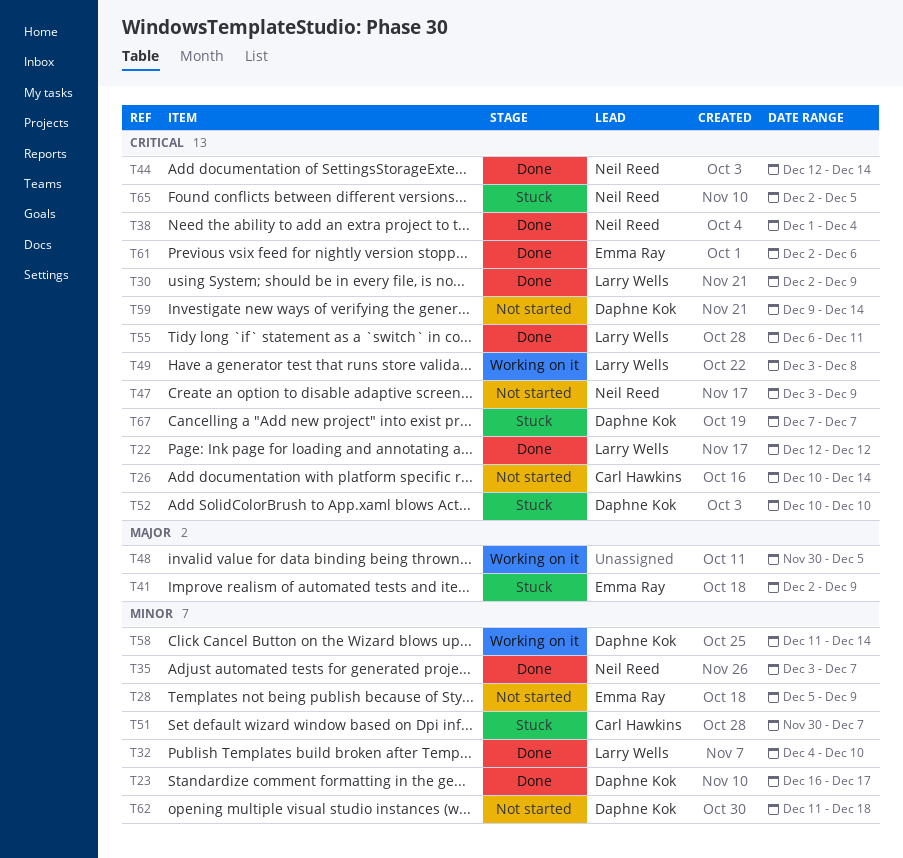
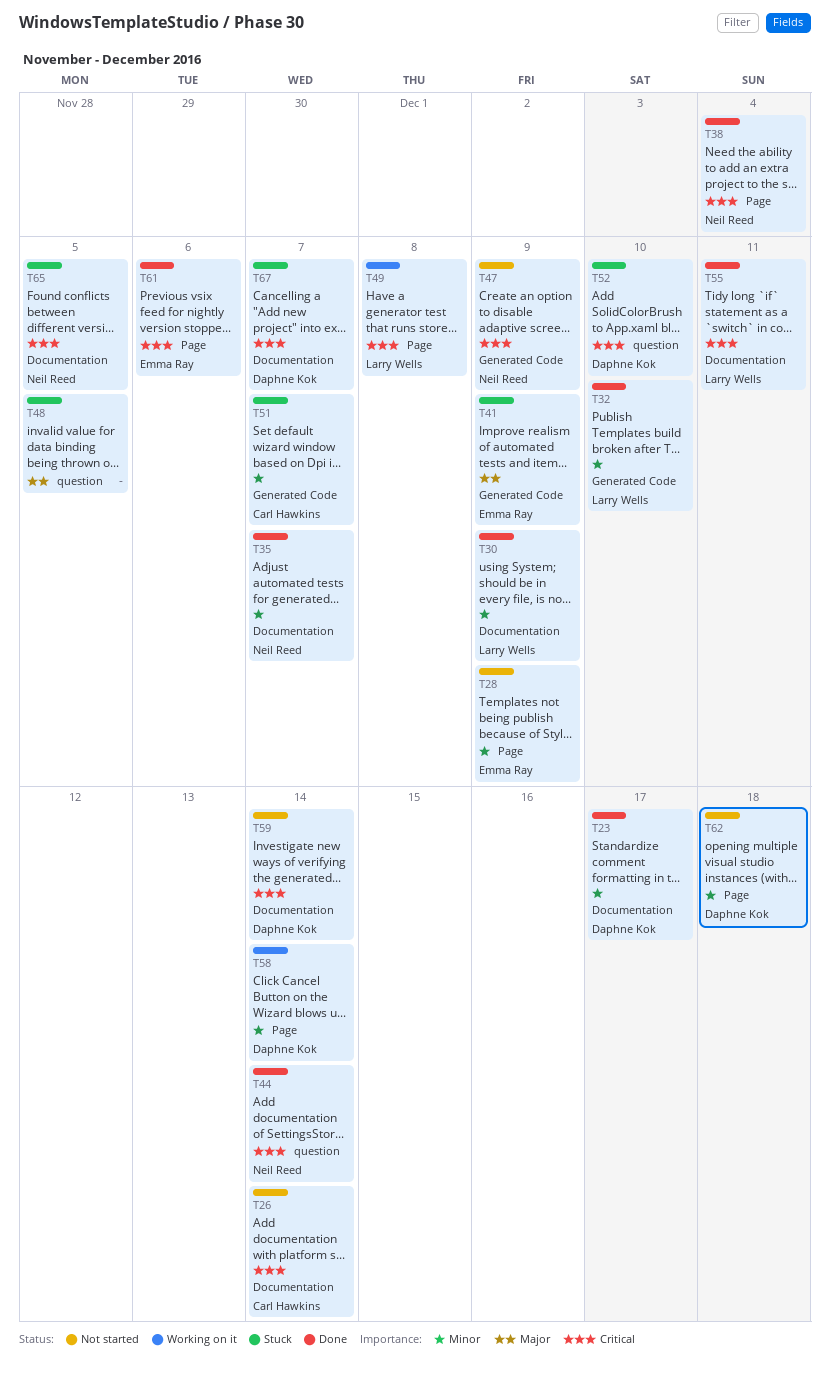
T22: present -> none
T30, priority: Critical -> Minor
T48, status: Working on it -> Stuck

